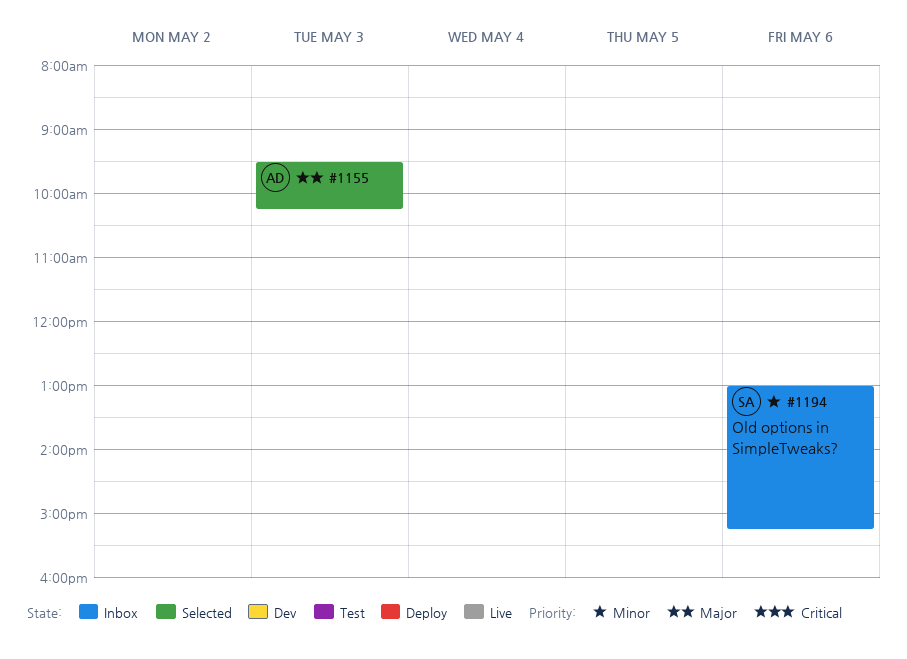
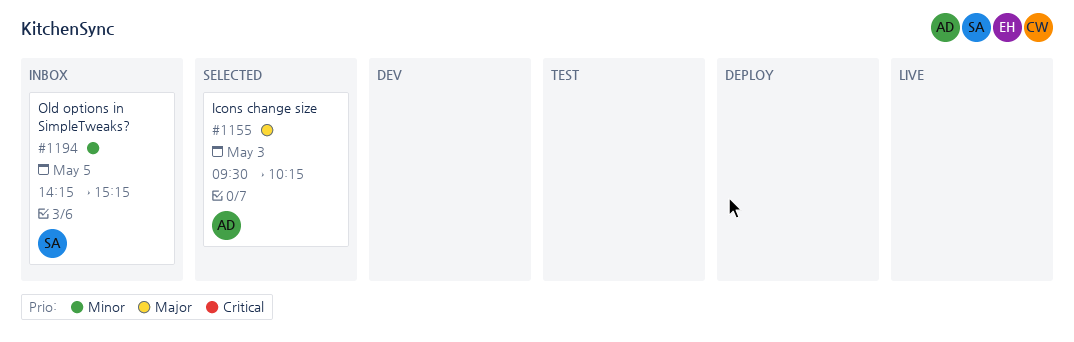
#1194, day: May 6 -> May 5
#1194, begins: 13:00 -> 14:15

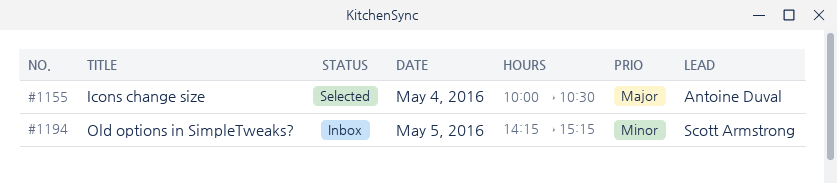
#1155, day: May 3 -> May 4
#1155, begins: 09:30 -> 10:00
#1155, ends: 10:15 -> 10:30

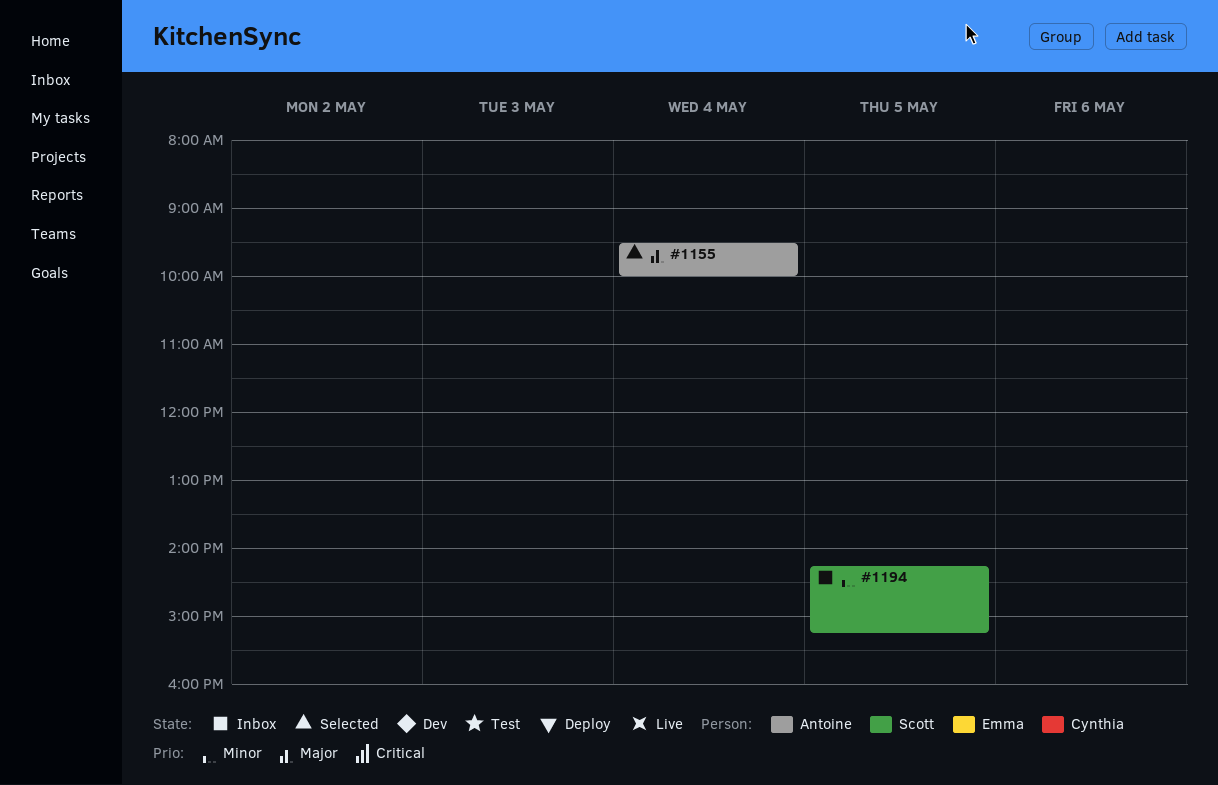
#1155, begins: 10:00 -> 09:30
#1155, ends: 10:30 -> 10:00

